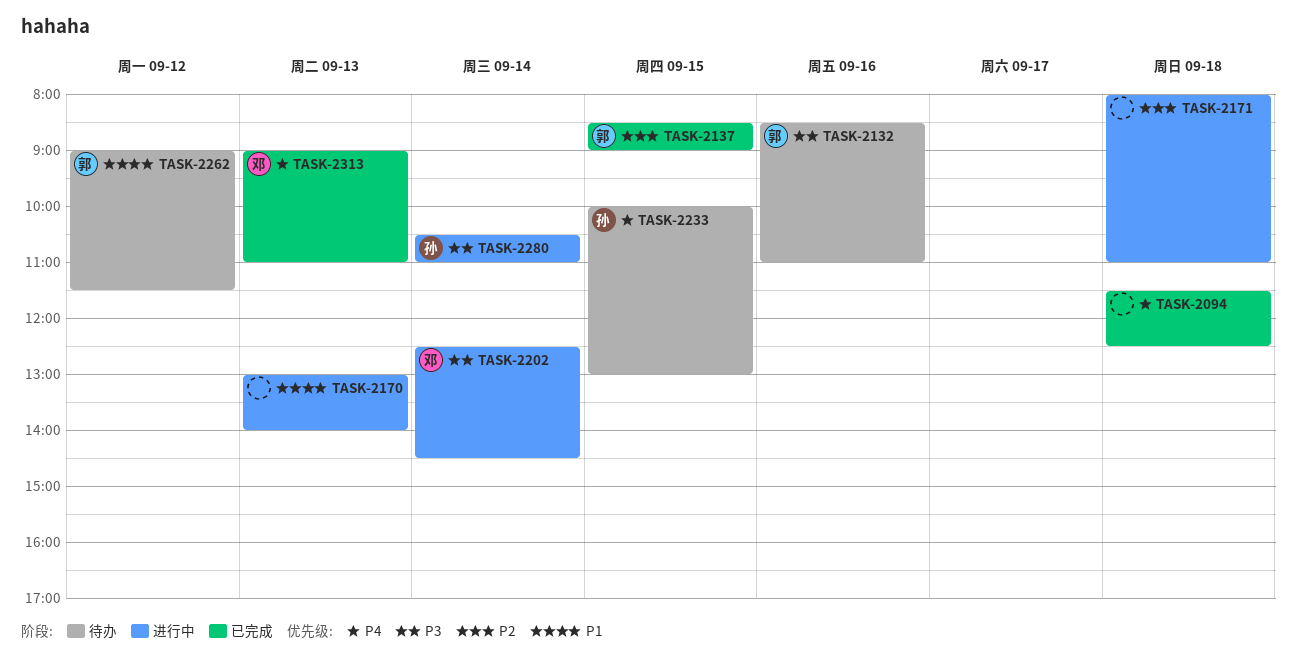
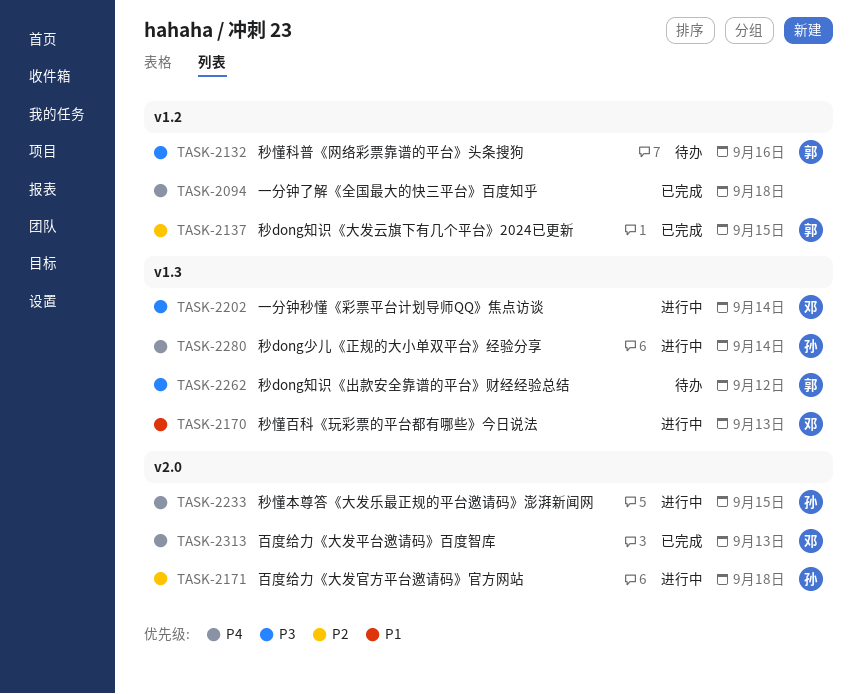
TASK-2170, owner: none -> 邓
TASK-2171, owner: none -> 孙
TASK-2233, status: 待办 -> 进行中
TASK-2262, priority: P1 -> P3
TASK-2280, priority: P3 -> P4

